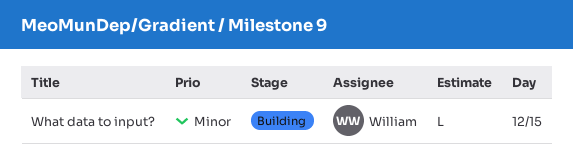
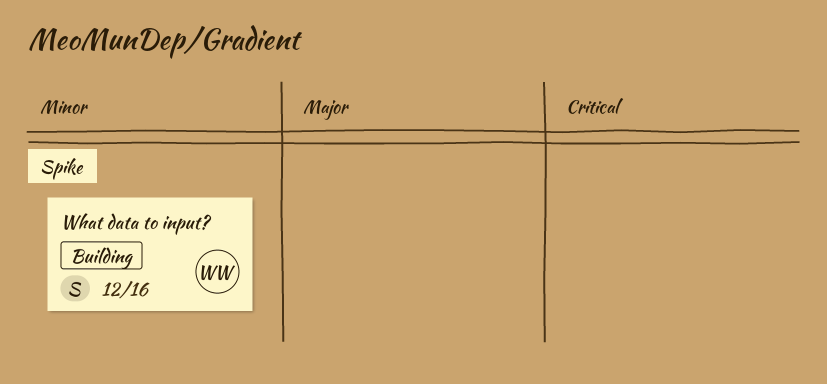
What data to input?, estimate: L -> S
What data to input?, day: Dec 15 -> Dec 16

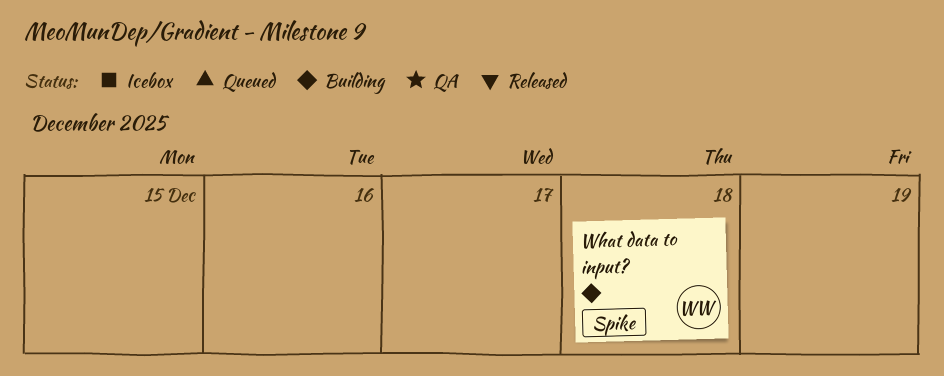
What data to input?, day: Dec 16 -> Dec 18

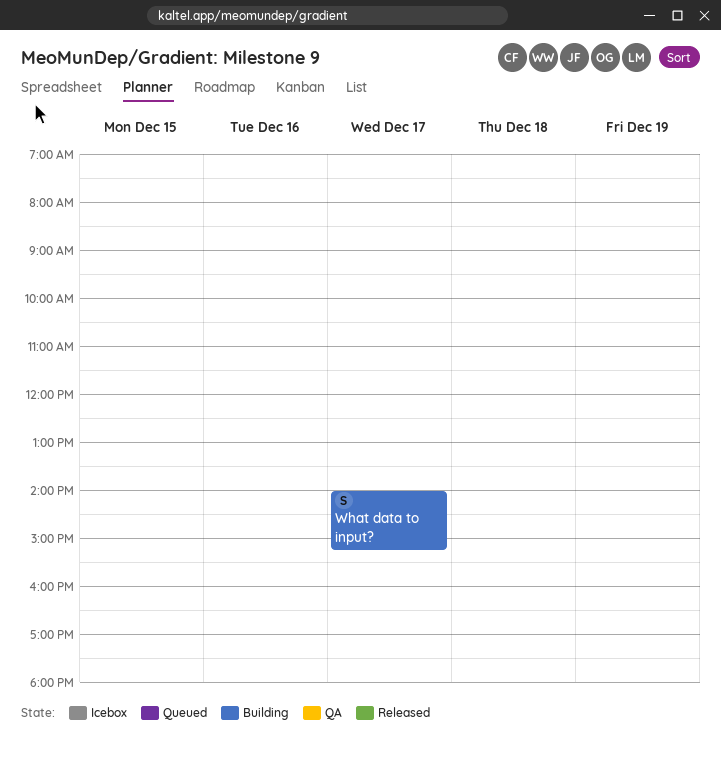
What data to input?, day: Dec 18 -> Dec 17

